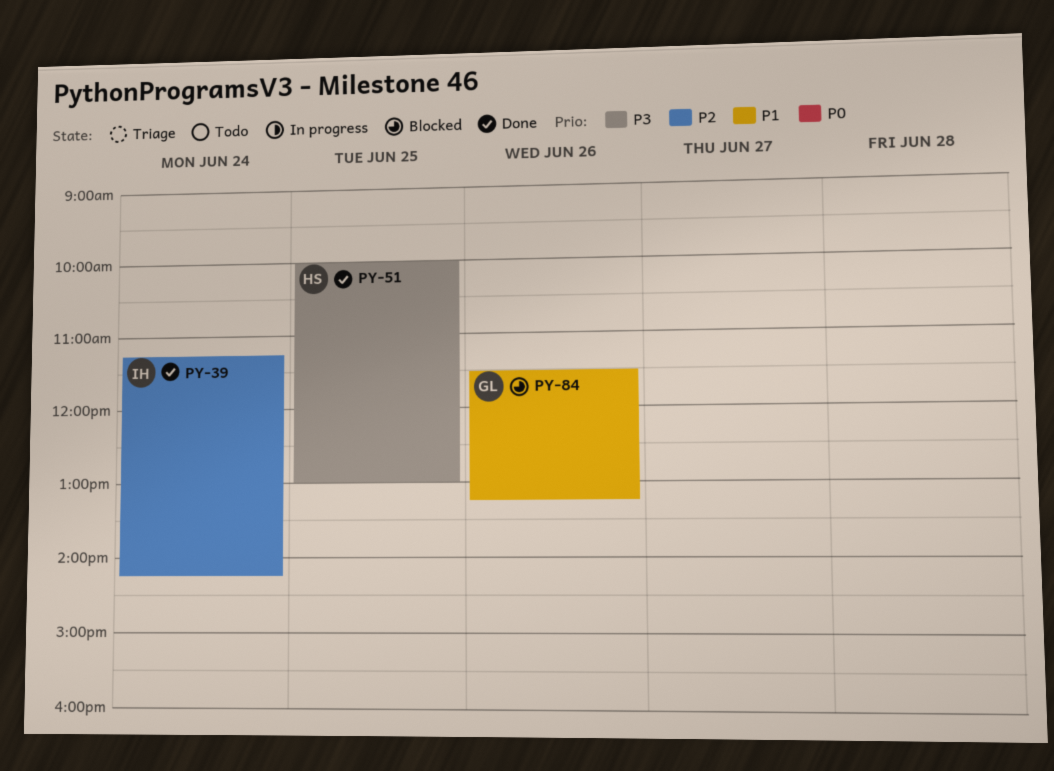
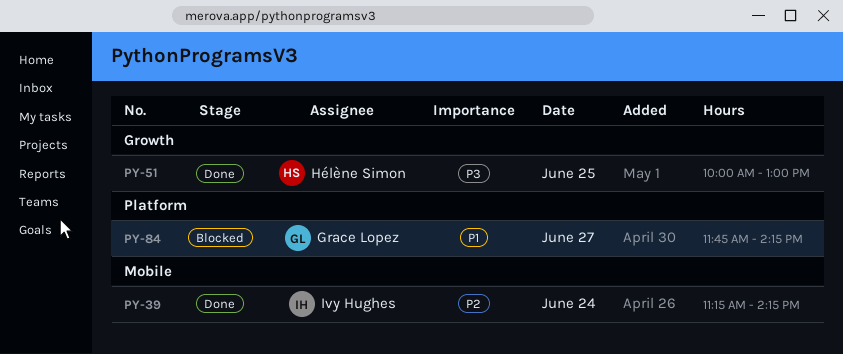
PY-84, day: Jun 26 -> Jun 27
PY-84, begins: 11:30 -> 11:45
PY-84, ends: 13:15 -> 14:15

